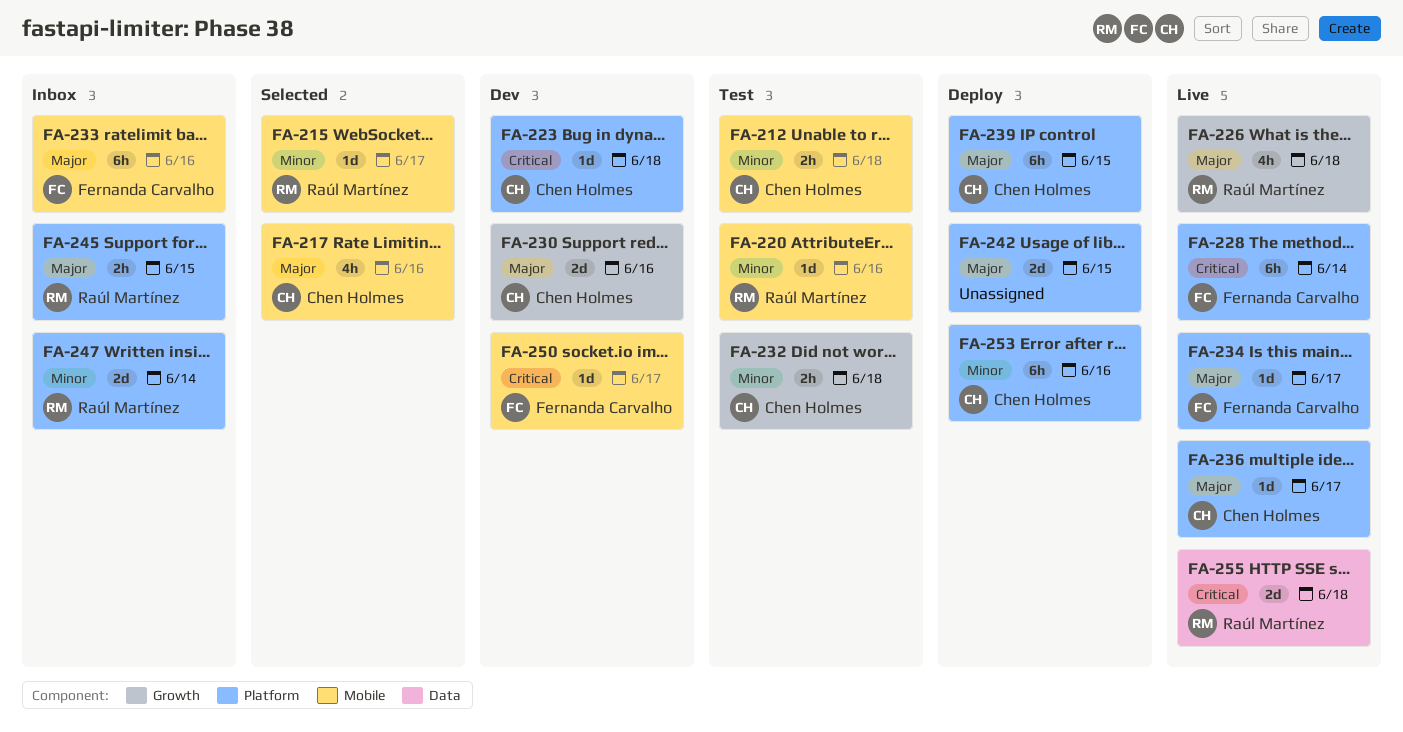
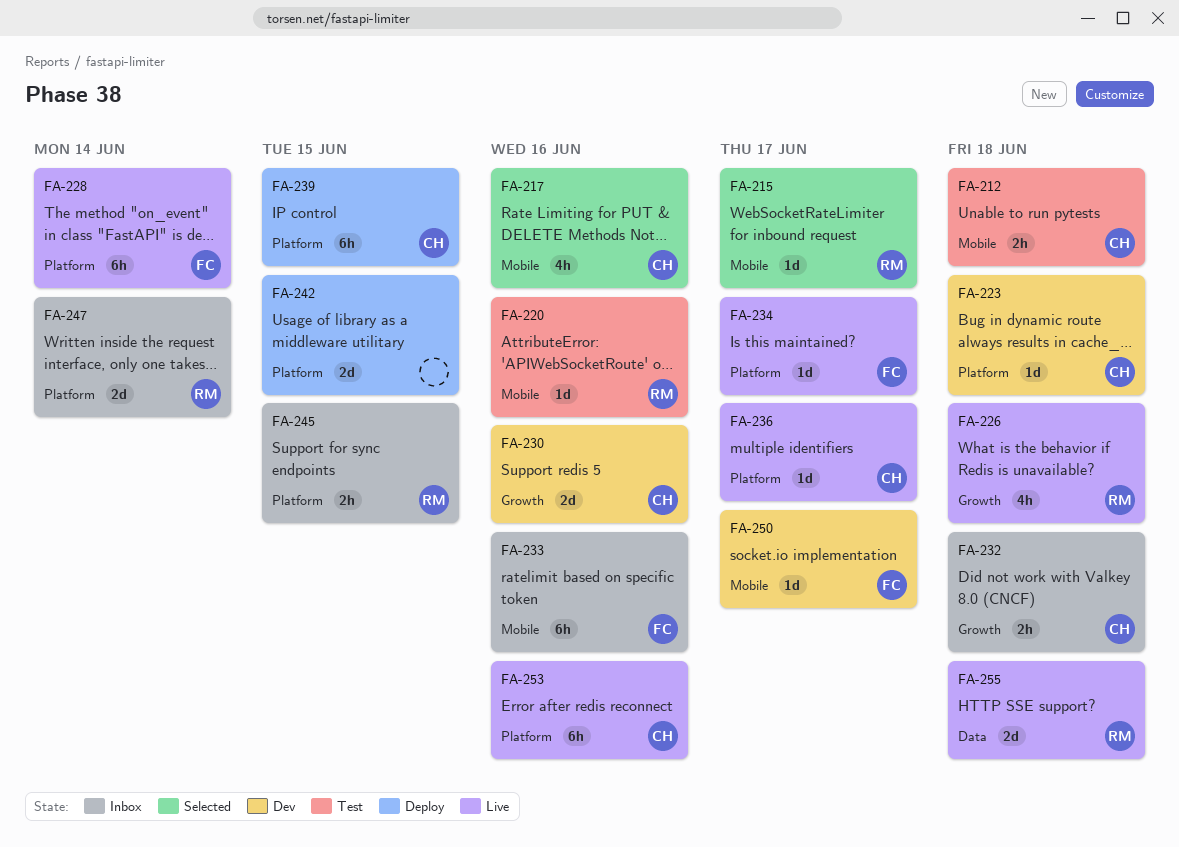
FA-232, status: Test -> Inbox
FA-253, status: Deploy -> Live

